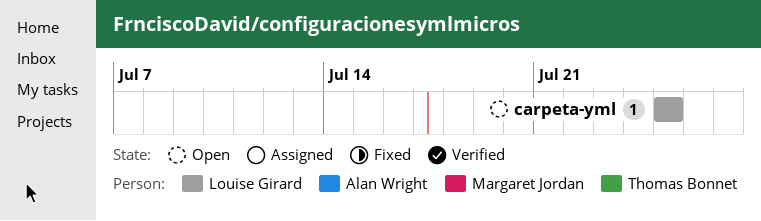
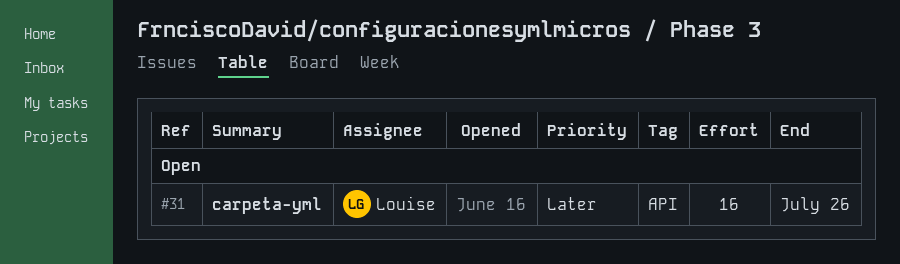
carpeta-yml, estimate: 1 -> 16
carpeta-yml, due: Jul 25 -> Jul 26

